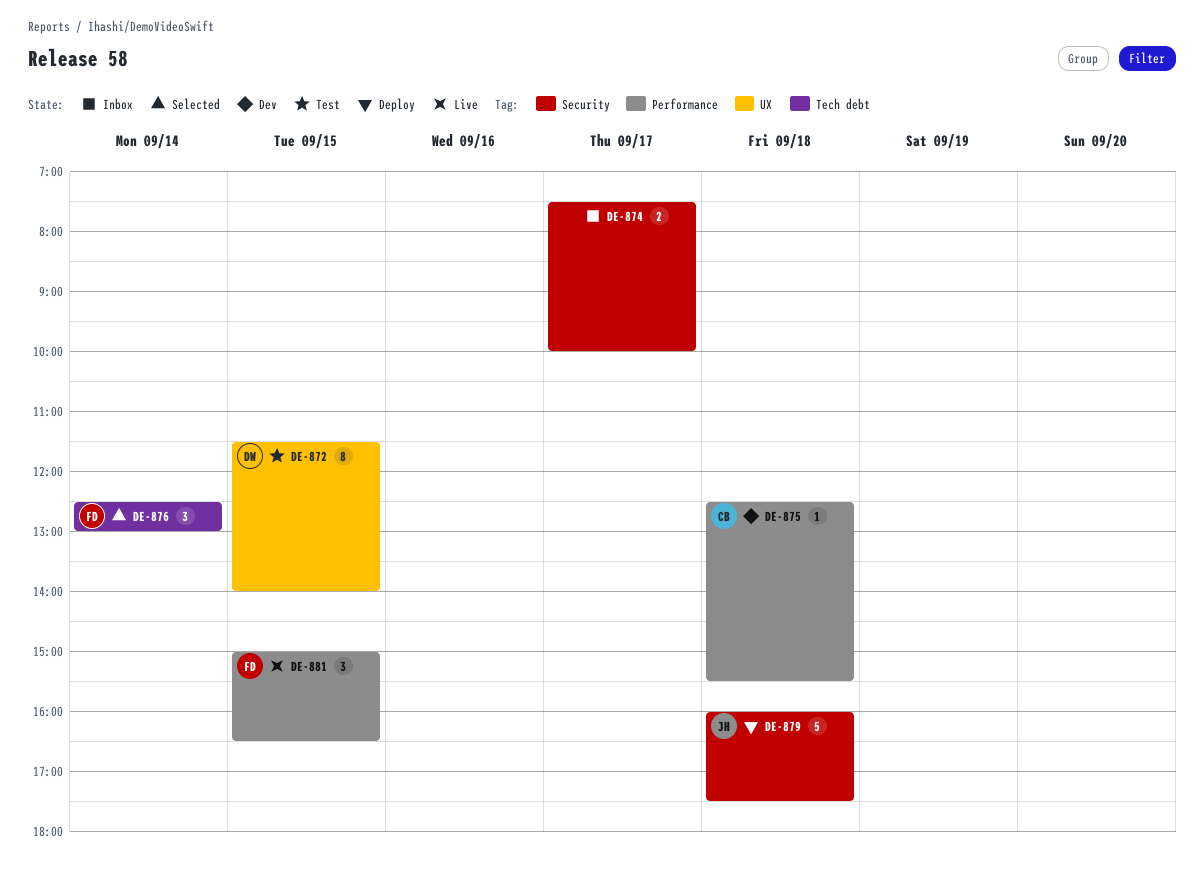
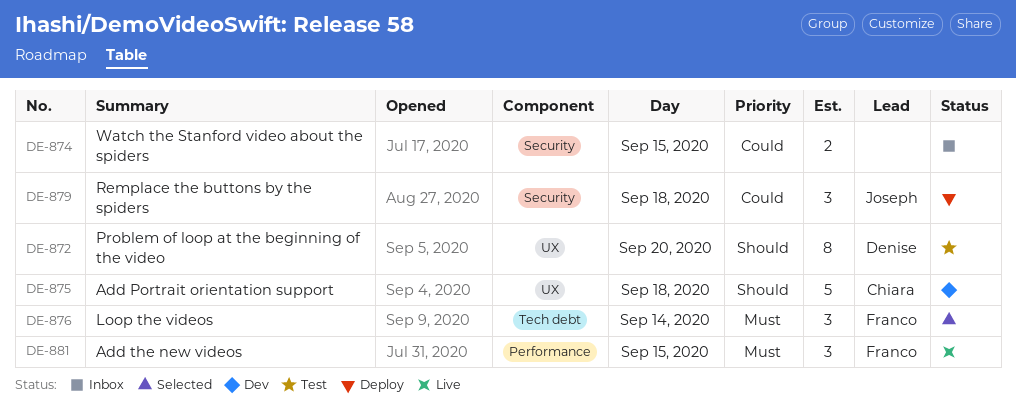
DE-872, day: Sep 15 -> Sep 20
DE-874, day: Sep 17 -> Sep 15
DE-875, label: Performance -> UX
DE-875, estimate: 1 -> 5
DE-879, estimate: 5 -> 3

